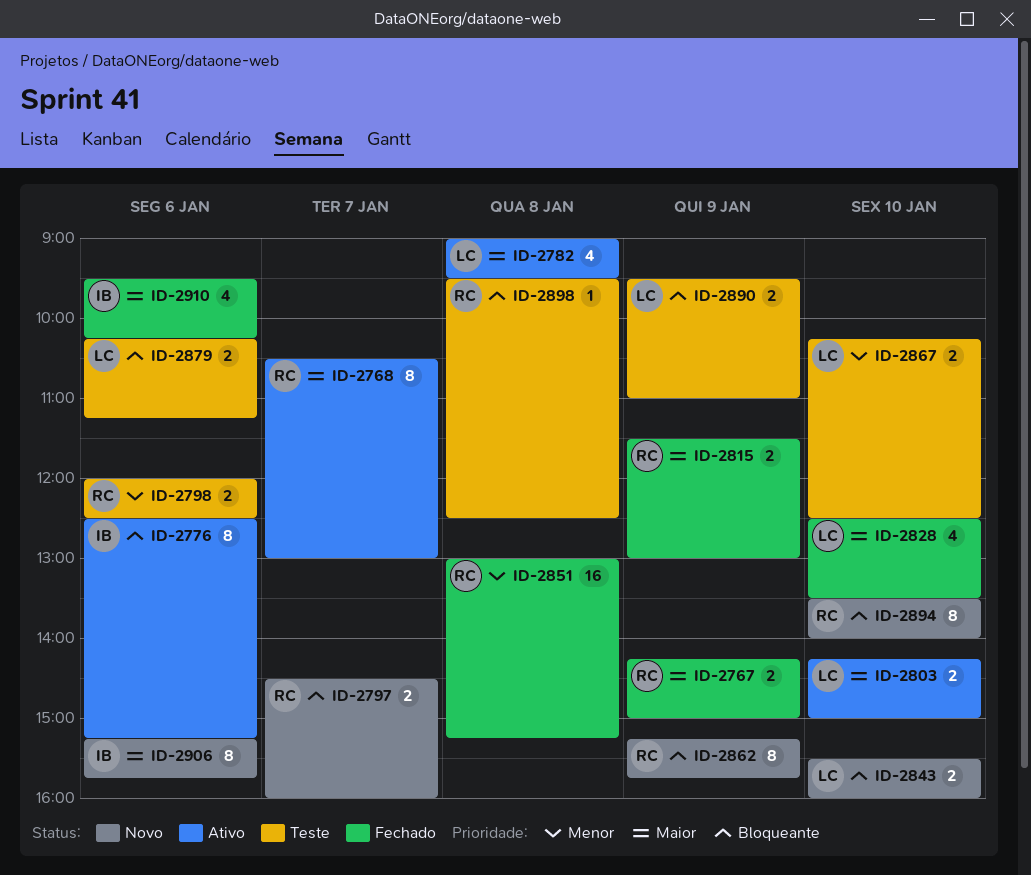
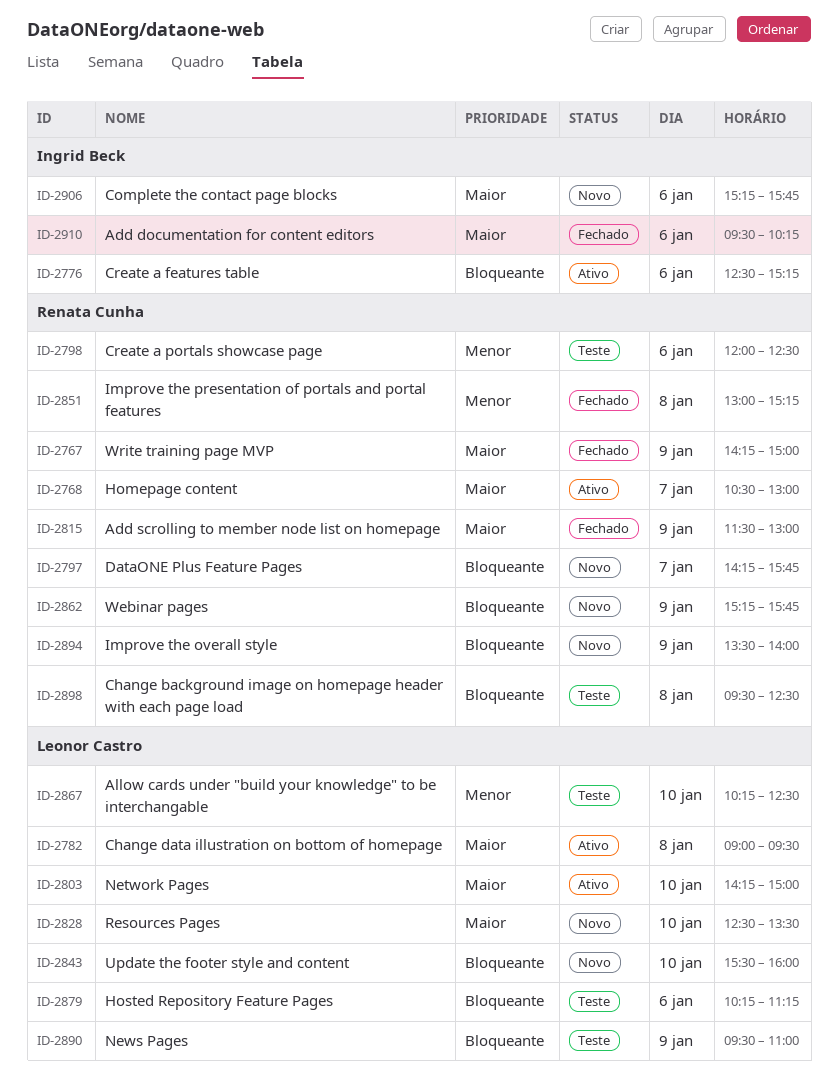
ID-2797, begins: 14:30 -> 14:15
ID-2797, ends: 16:00 -> 15:45
ID-2828, status: Fechado -> Novo
ID-2894, day: Jan 10 -> Jan 9

